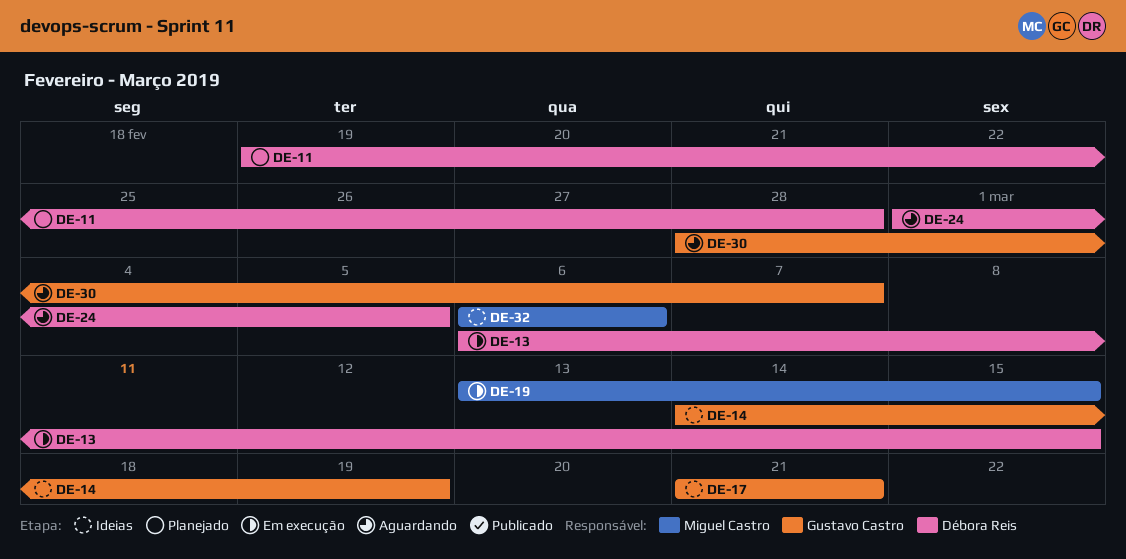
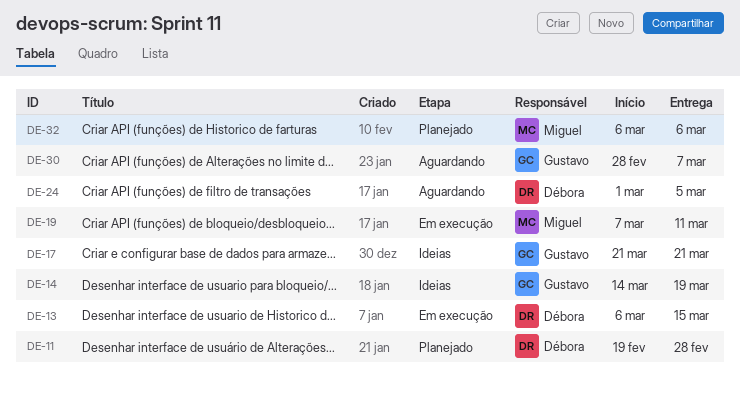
DE-19, start: Mar 13 -> Mar 7
DE-19, due: Mar 15 -> Mar 11
DE-32, status: Ideias -> Planejado

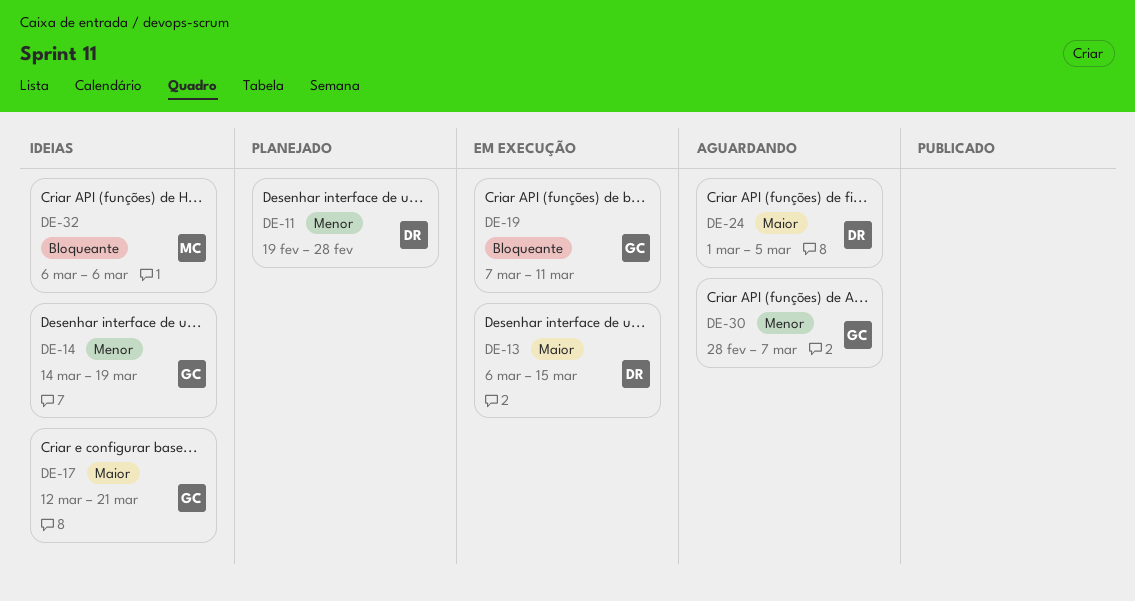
DE-17, start: Mar 21 -> Mar 12
DE-19, owner: Miguel -> Gustavo
DE-32, status: Planejado -> Ideias

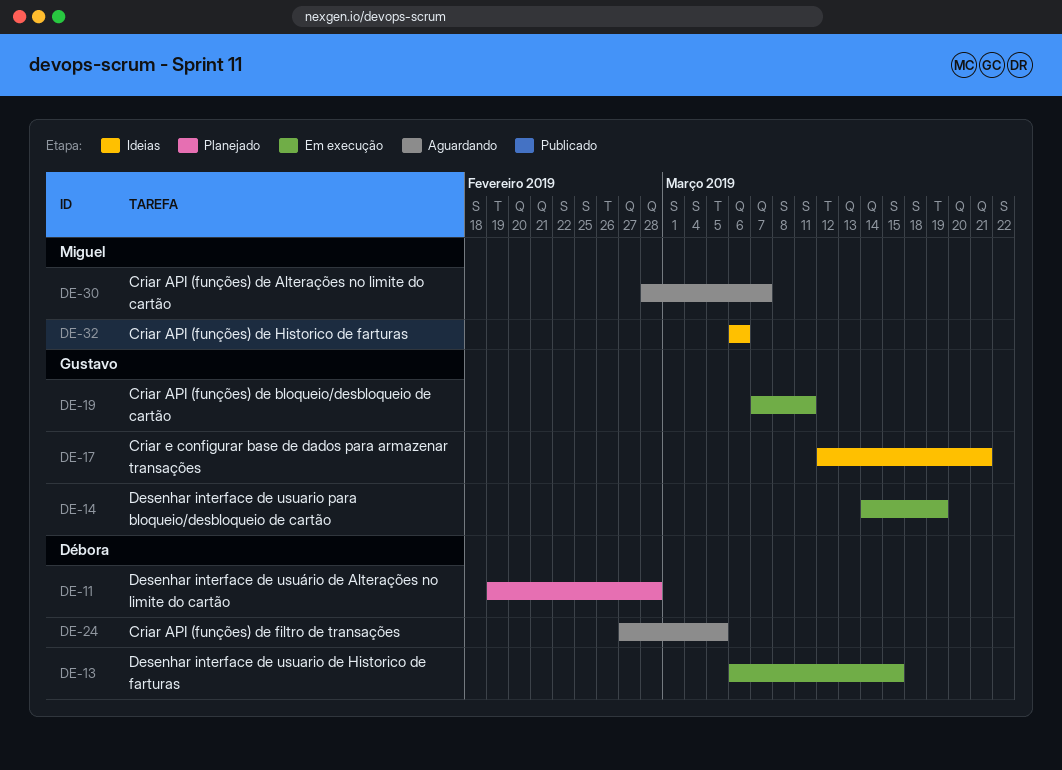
DE-14, status: Ideias -> Em execução
DE-24, start: Mar 1 -> Feb 27
DE-30, owner: Gustavo -> Miguel

